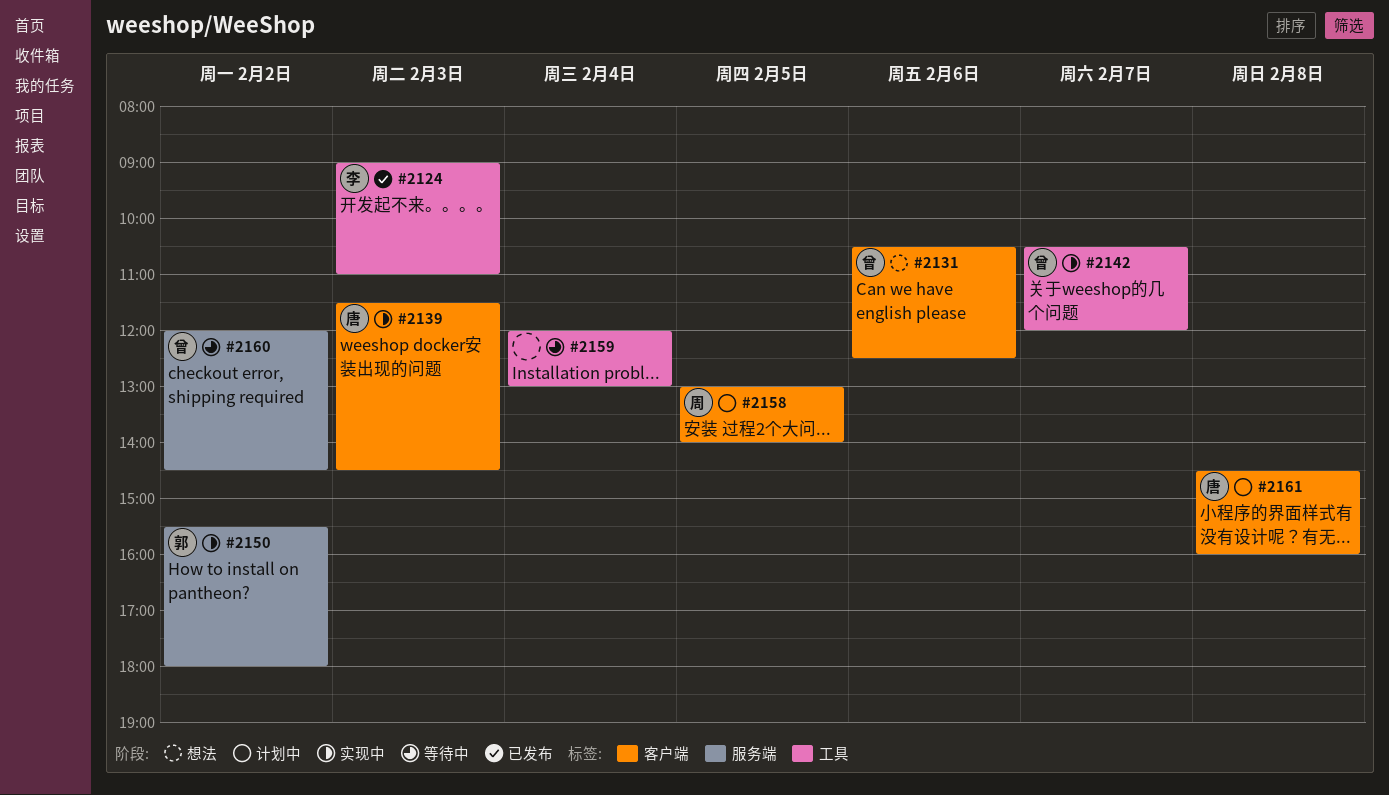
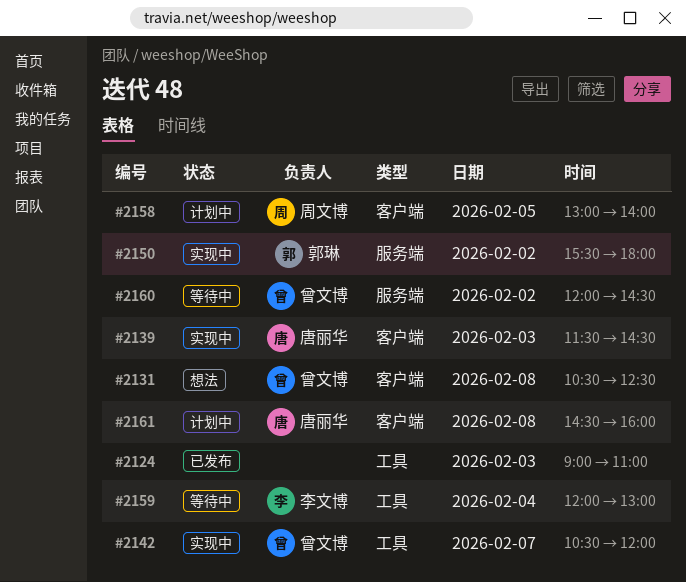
#2124, owner: 李文博 -> none
#2131, day: Feb 6 -> Feb 8
#2159, owner: none -> 李文博

